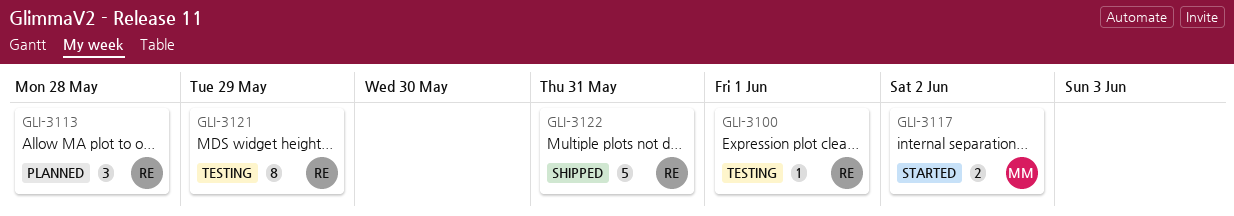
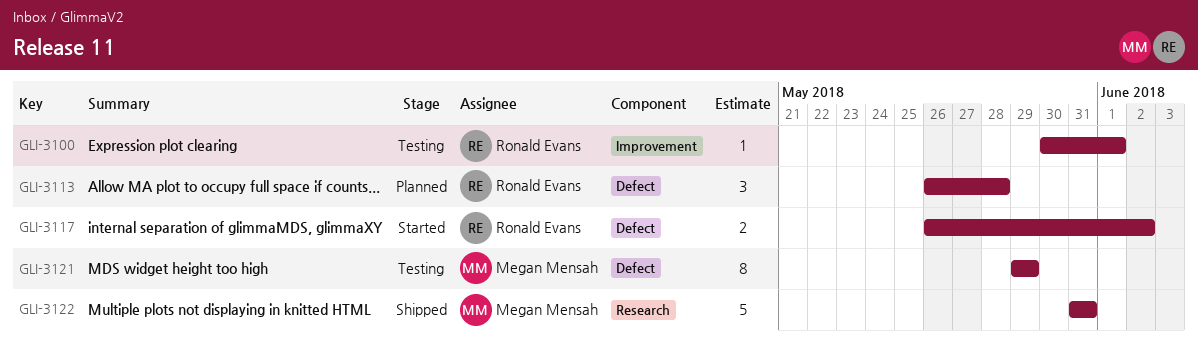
GLI-3117, owner: Megan Mensah -> Ronald Evans
GLI-3121, owner: Ronald Evans -> Megan Mensah
GLI-3122, owner: Ronald Evans -> Megan Mensah

